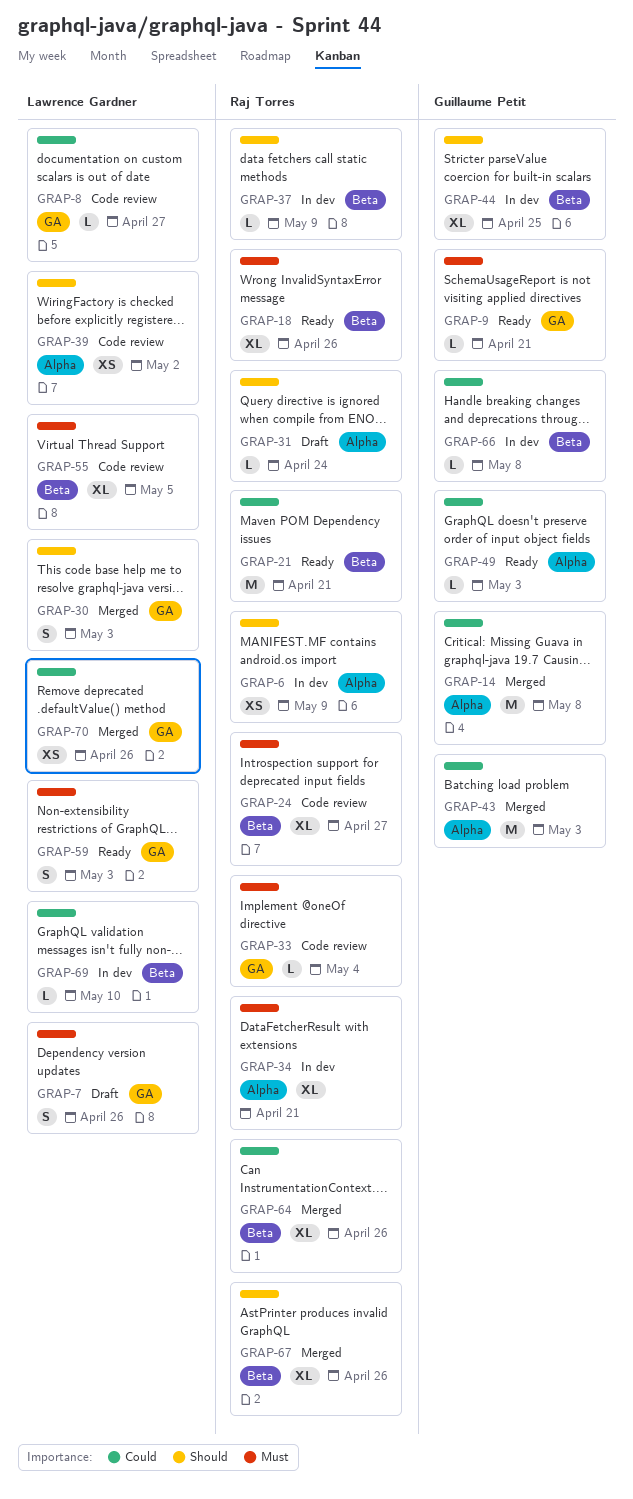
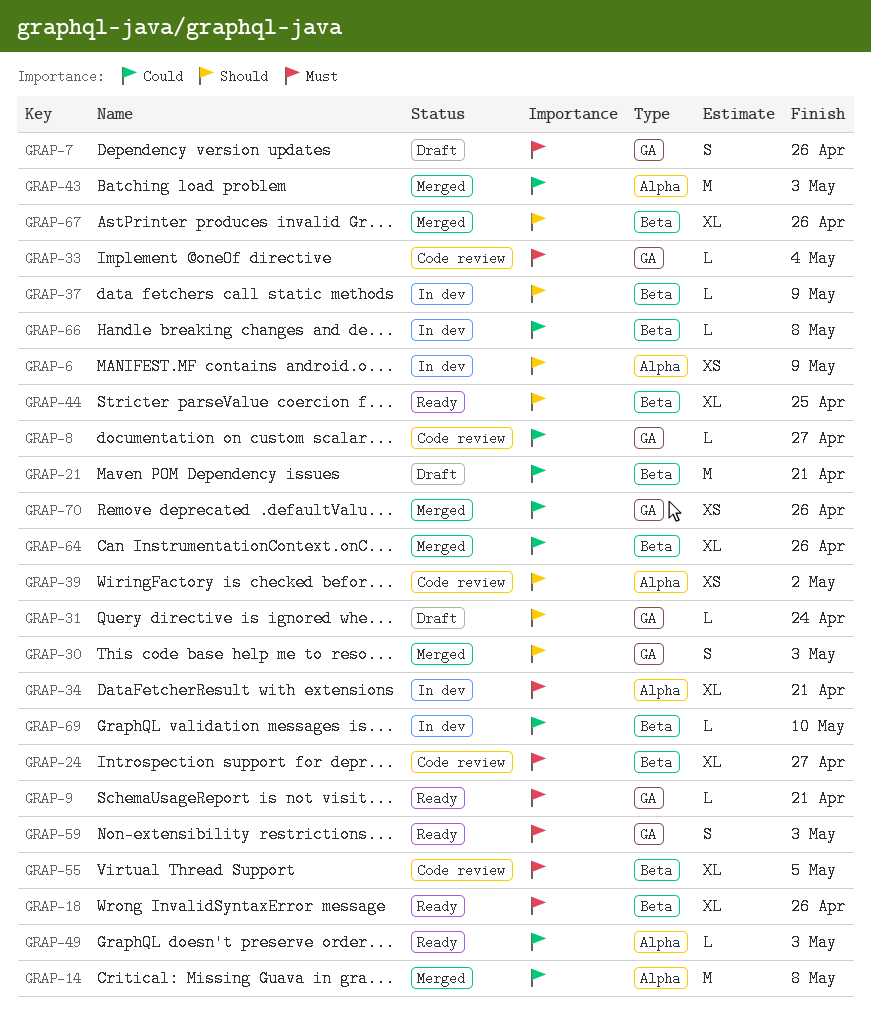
GRAP-21, status: Ready -> Draft
GRAP-31, label: Alpha -> GA
GRAP-44, status: In dev -> Ready

